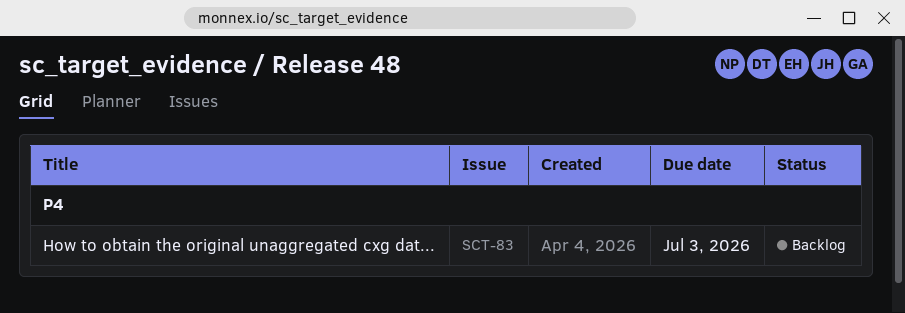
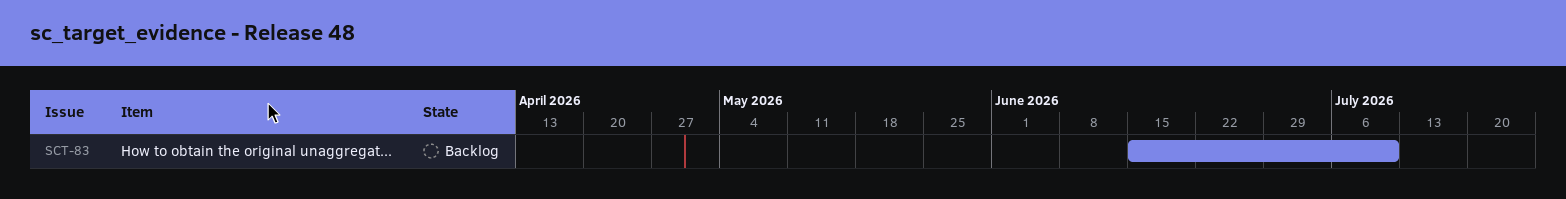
SCT-83, due: Jul 3 -> Jul 10

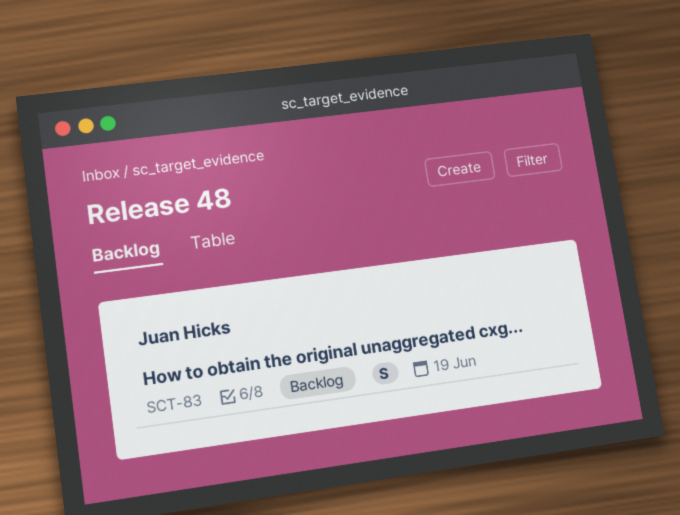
SCT-83, due: Jul 10 -> Jun 19

